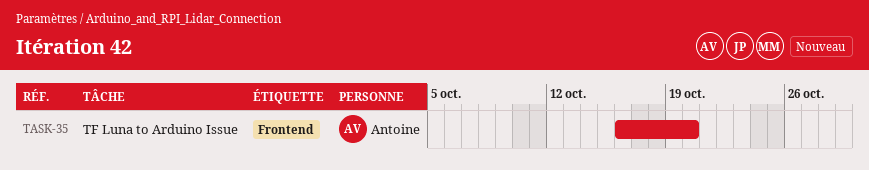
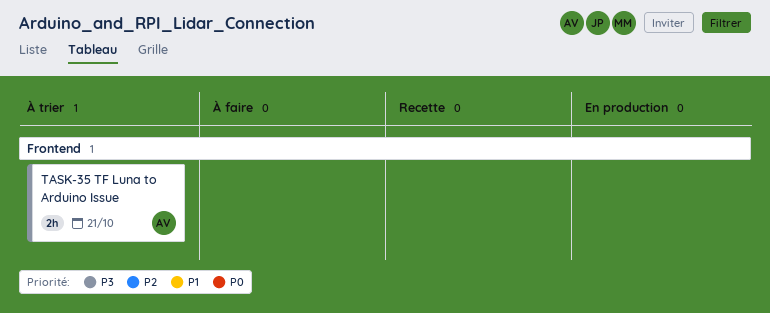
TASK-35, due: Oct 20 -> Oct 21

